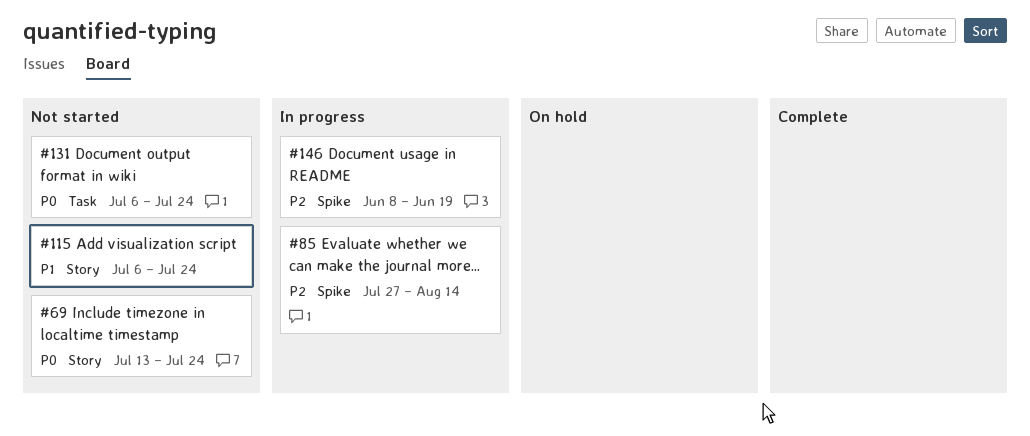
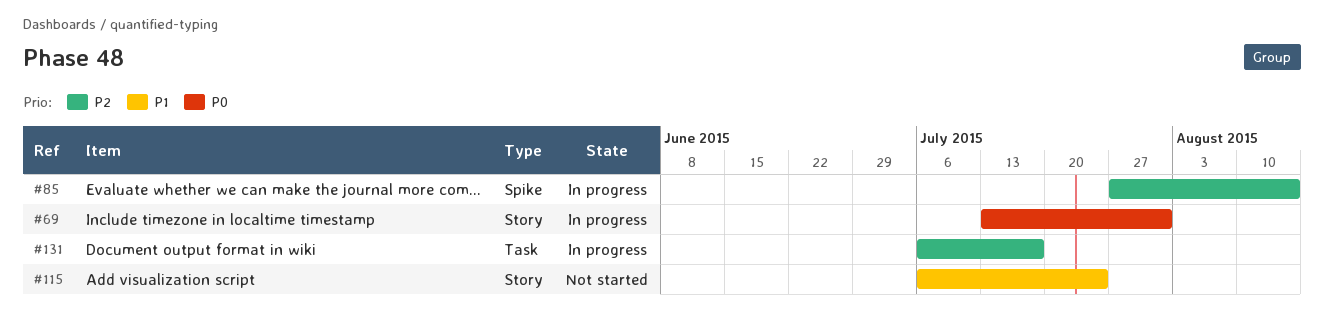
#69, status: Not started -> In progress
#69, due: Jul 24 -> Jul 31
#131, status: Not started -> In progress
#131, priority: P0 -> P2
#131, due: Jul 24 -> Jul 17
#146: present -> none

